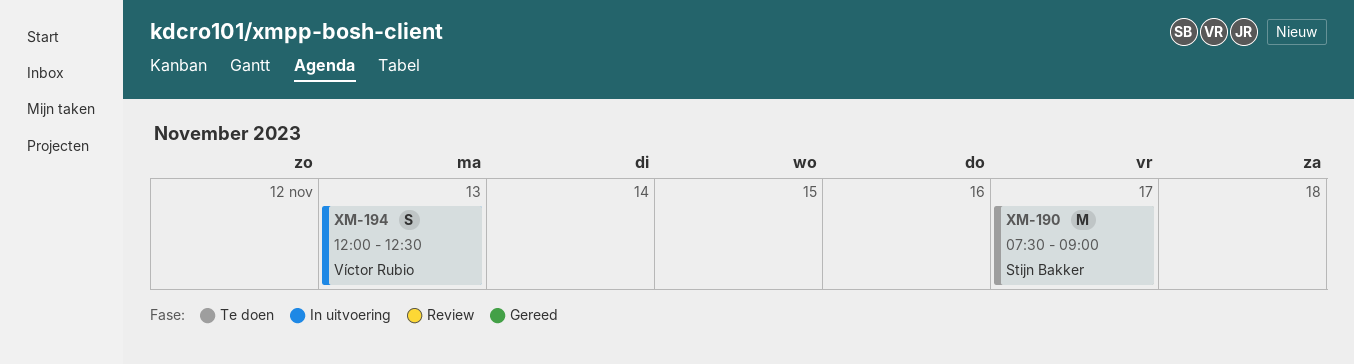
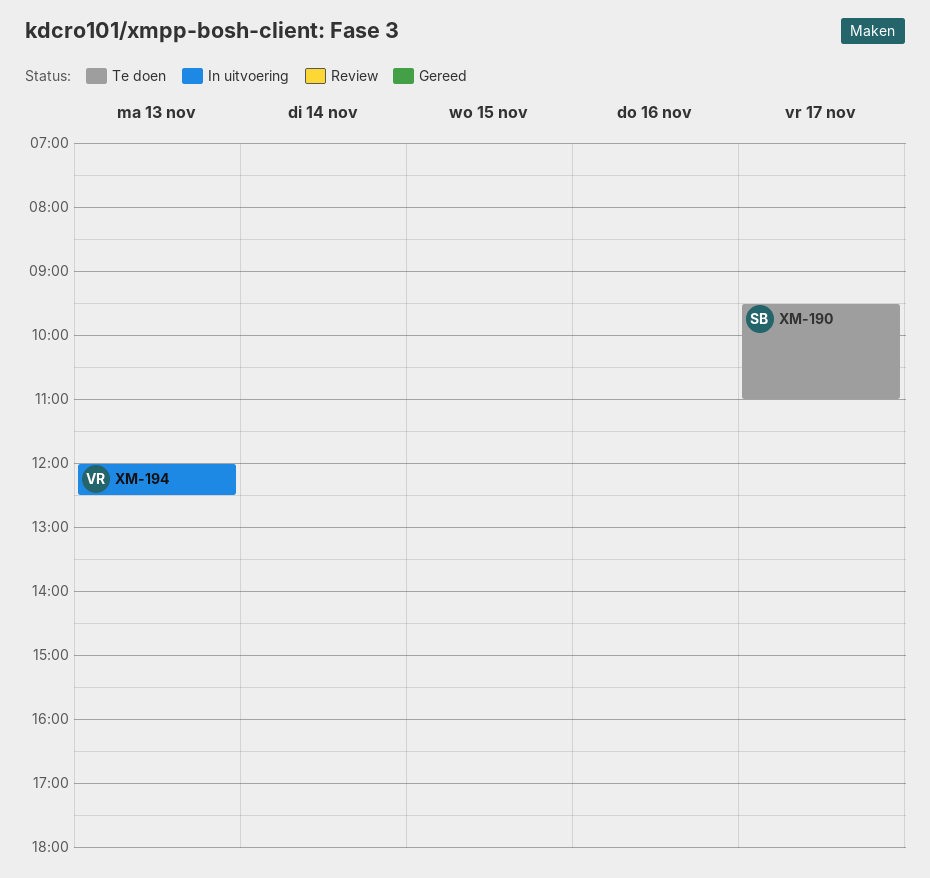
XM-190, begins: 07:30 -> 09:30
XM-190, ends: 09:00 -> 11:00

